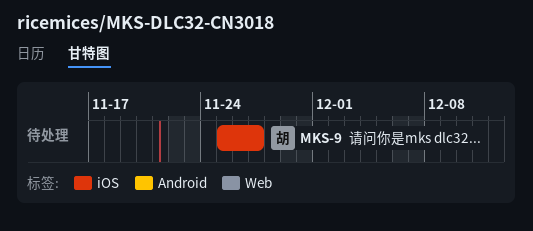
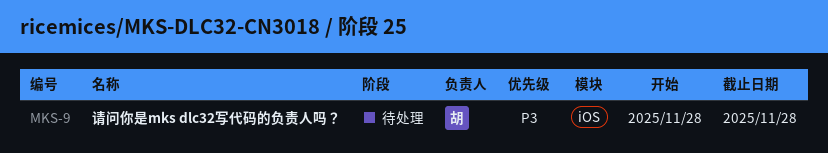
MKS-9, start: Nov 25 -> Nov 28
MKS-9, due: Nov 27 -> Nov 28

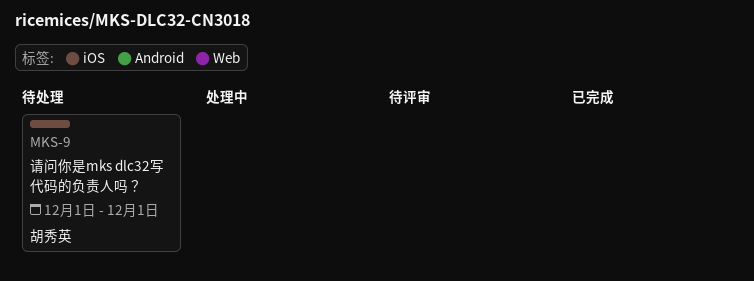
MKS-9, start: Nov 28 -> Dec 1
MKS-9, due: Nov 28 -> Dec 1

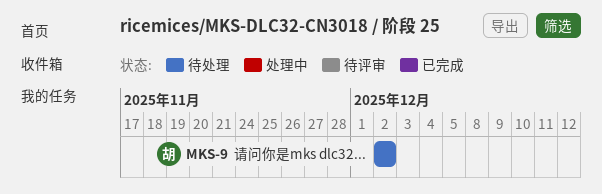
MKS-9, start: Dec 1 -> Dec 2
MKS-9, due: Dec 1 -> Dec 2

